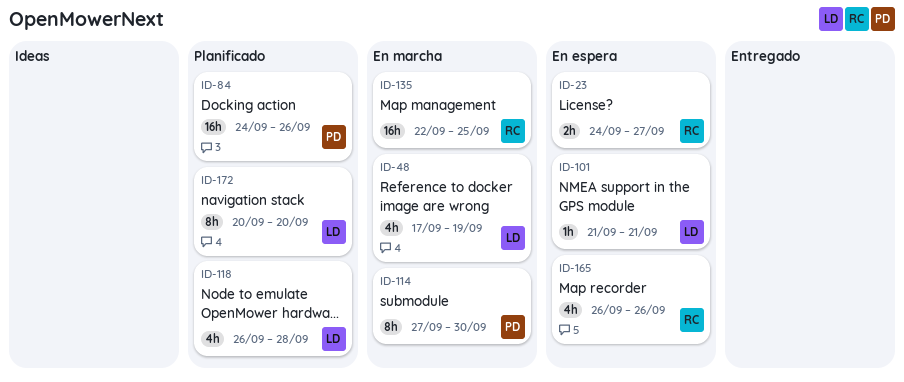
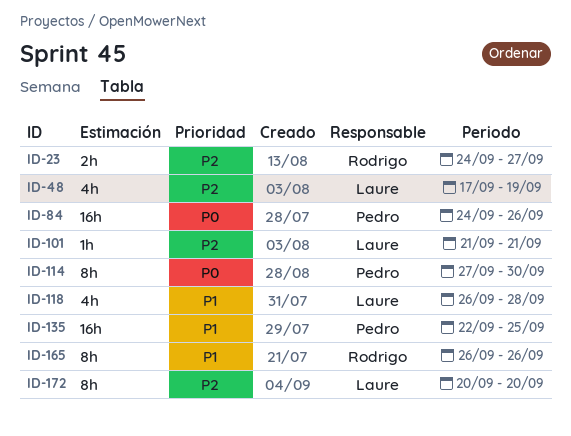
ID-135, owner: Rodrigo -> Pedro
ID-165, estimate: 4h -> 8h

